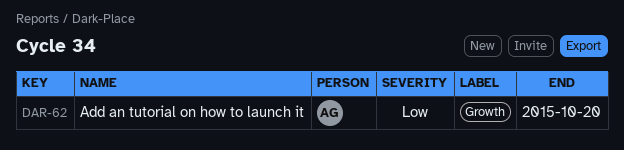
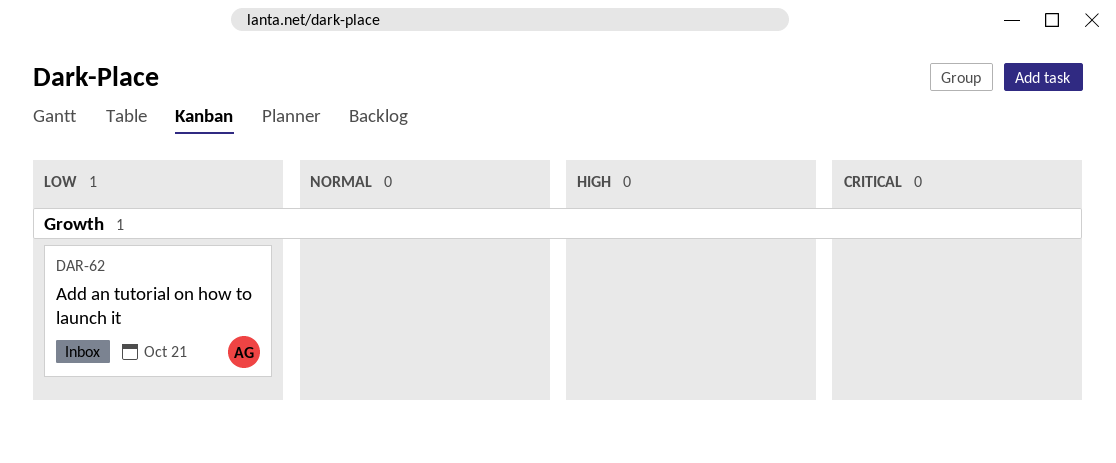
DAR-62, due: Oct 20 -> Oct 21

